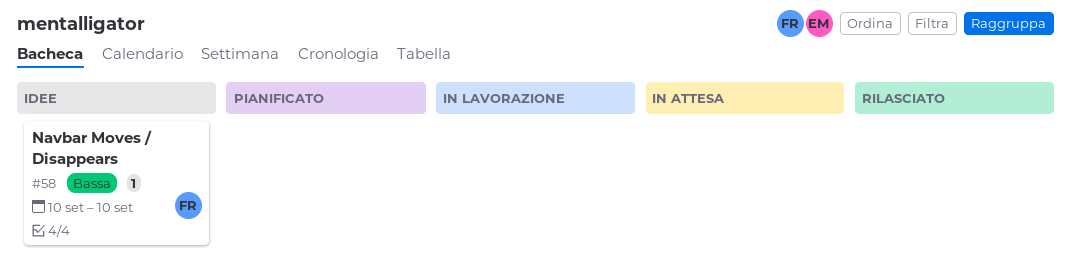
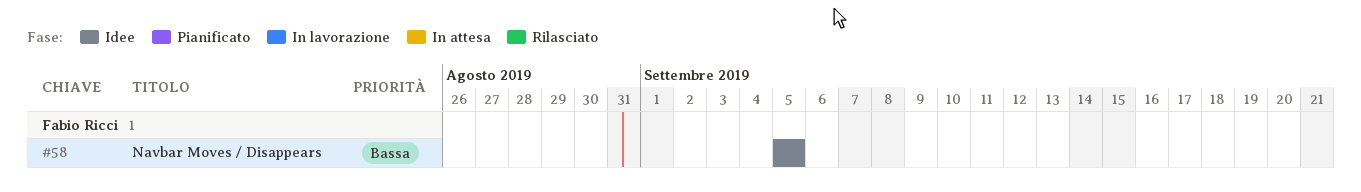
#58, start: Sep 10 -> Sep 5
#58, due: Sep 10 -> Sep 5

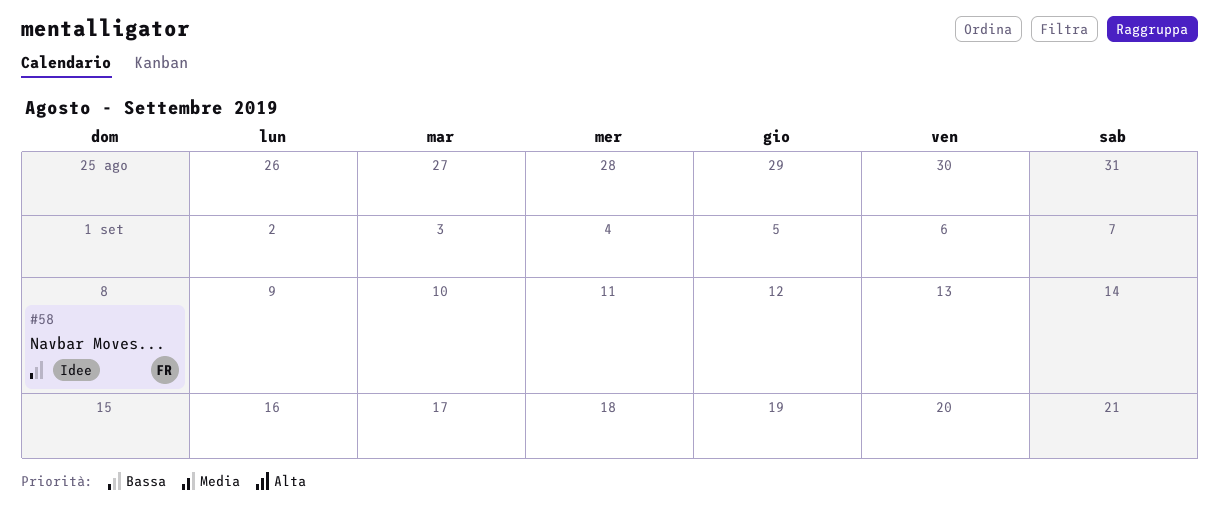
#58, due: Sep 5 -> Sep 8

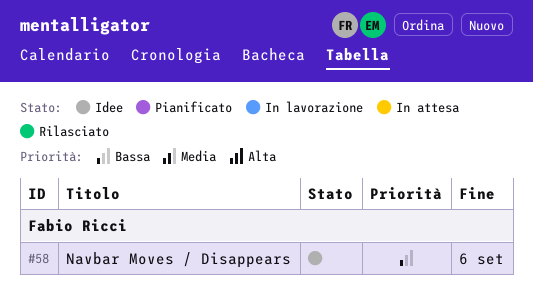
#58, due: Sep 8 -> Sep 6

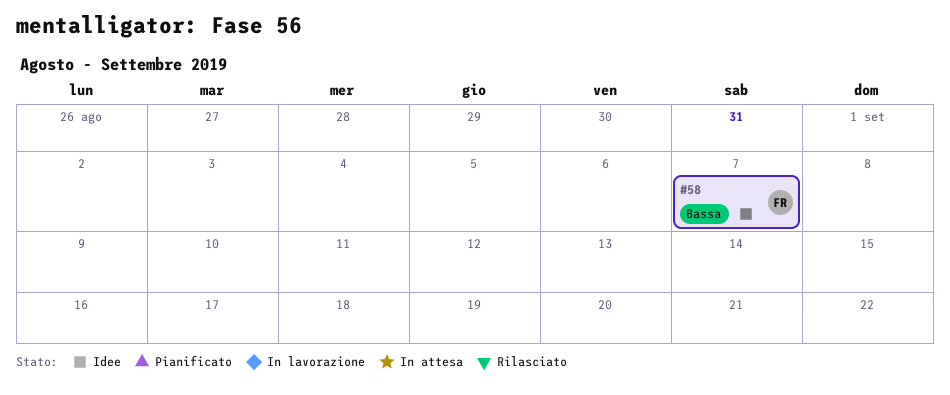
#58, due: Sep 6 -> Sep 7

